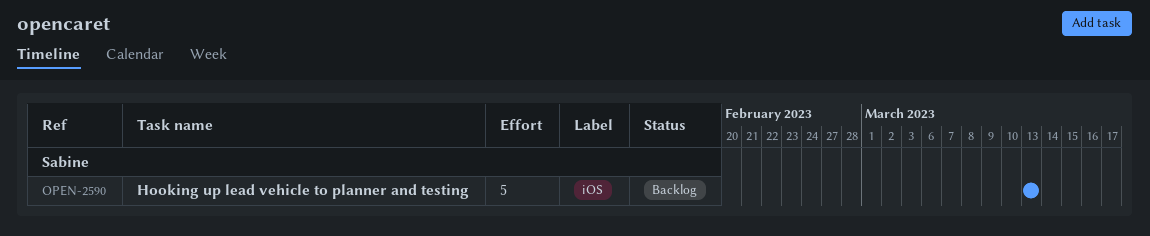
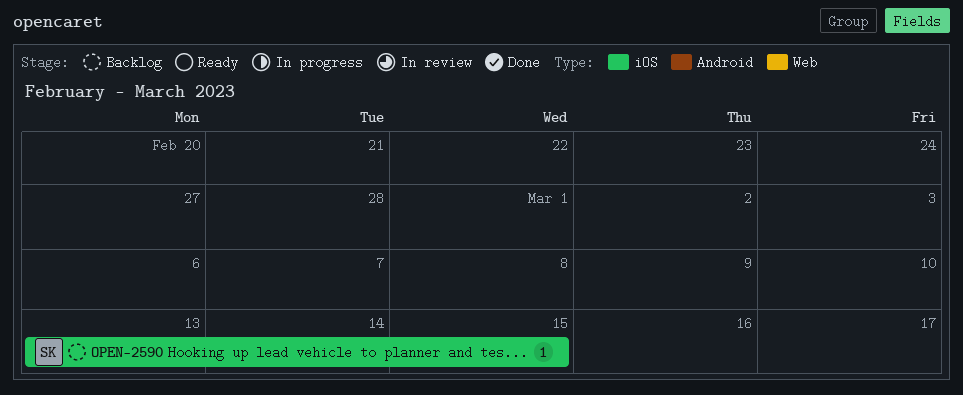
OPEN-2590, estimate: 5 -> 1
OPEN-2590, due: Mar 13 -> Mar 15

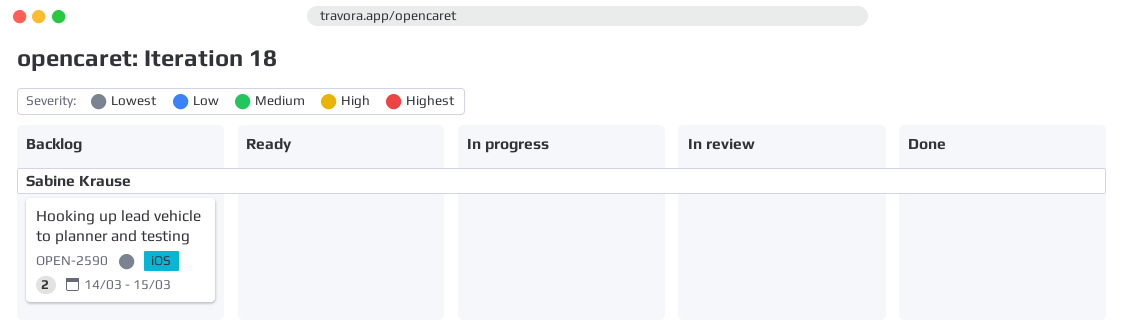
OPEN-2590, estimate: 1 -> 2
OPEN-2590, start: Mar 13 -> Mar 14

